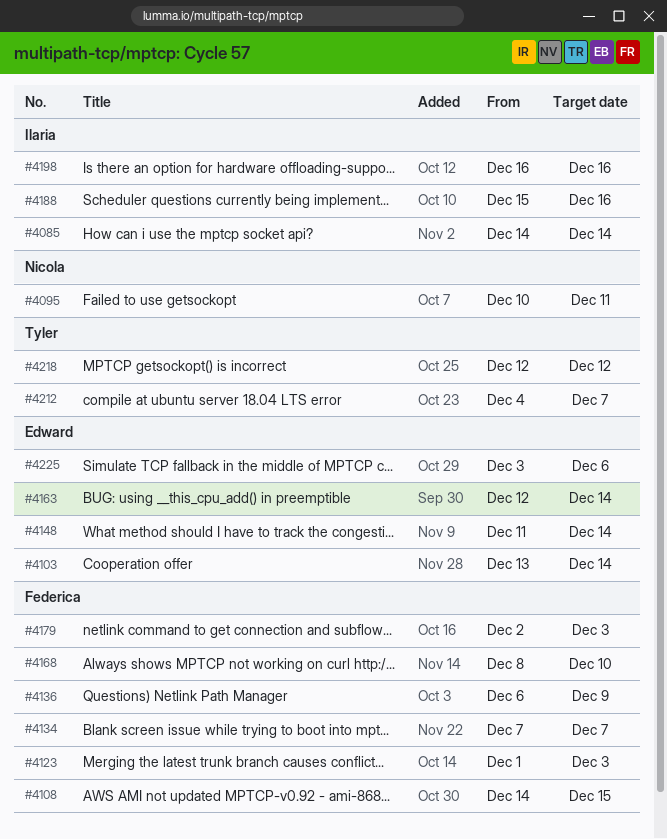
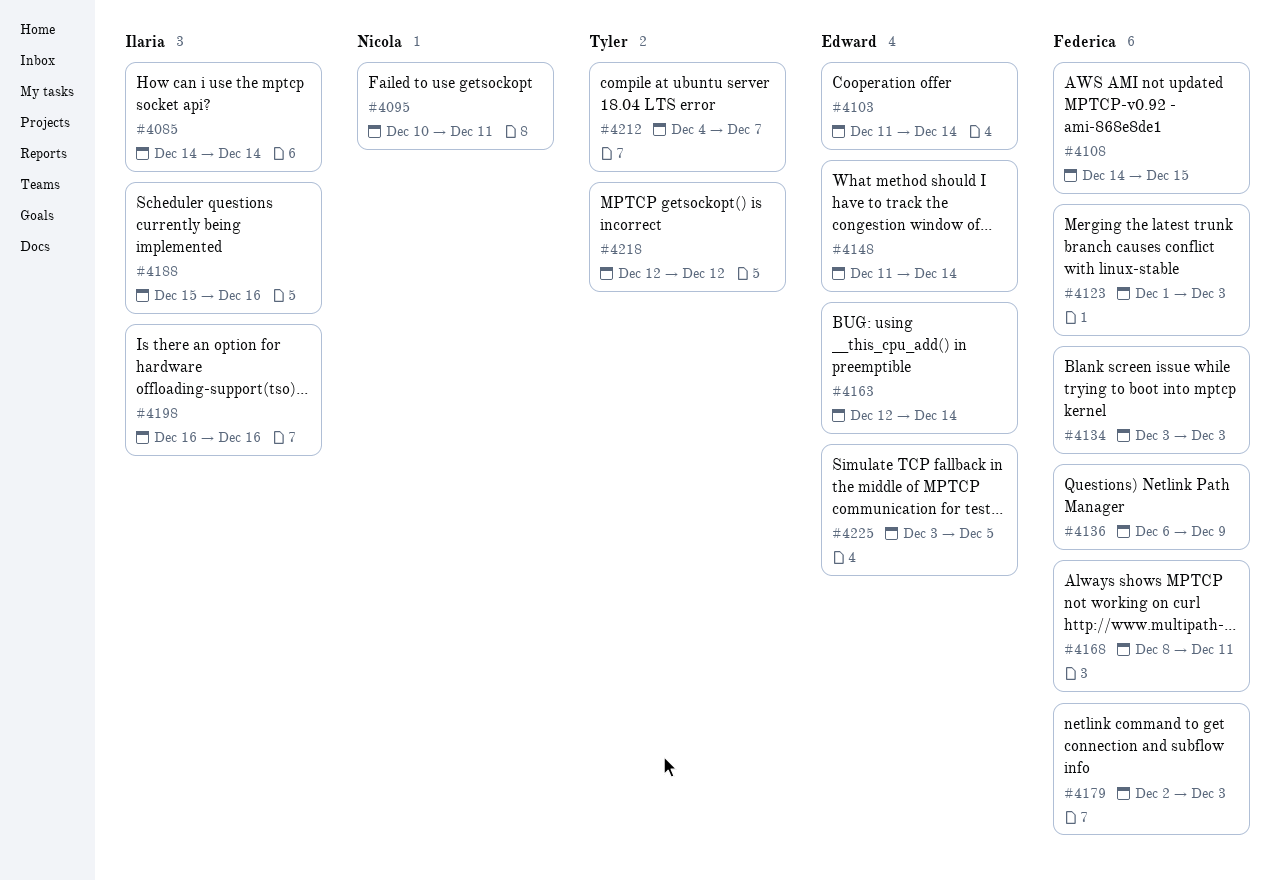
#4103, start: Dec 13 -> Dec 11
#4134, start: Dec 7 -> Dec 3
#4134, due: Dec 7 -> Dec 3
#4168, due: Dec 10 -> Dec 11
#4225, due: Dec 6 -> Dec 5

